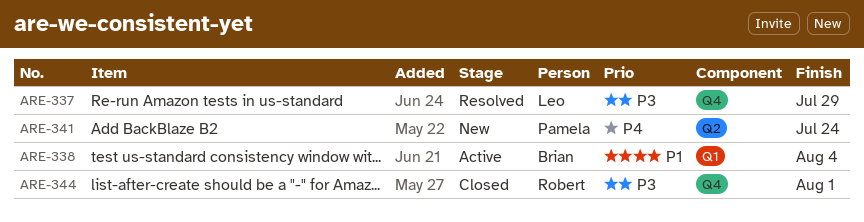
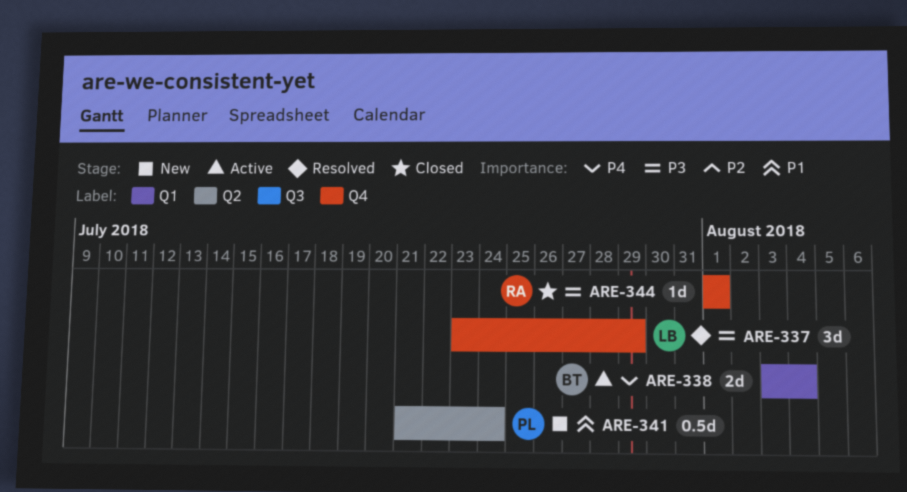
ARE-338, priority: P1 -> P4
ARE-341, priority: P4 -> P1

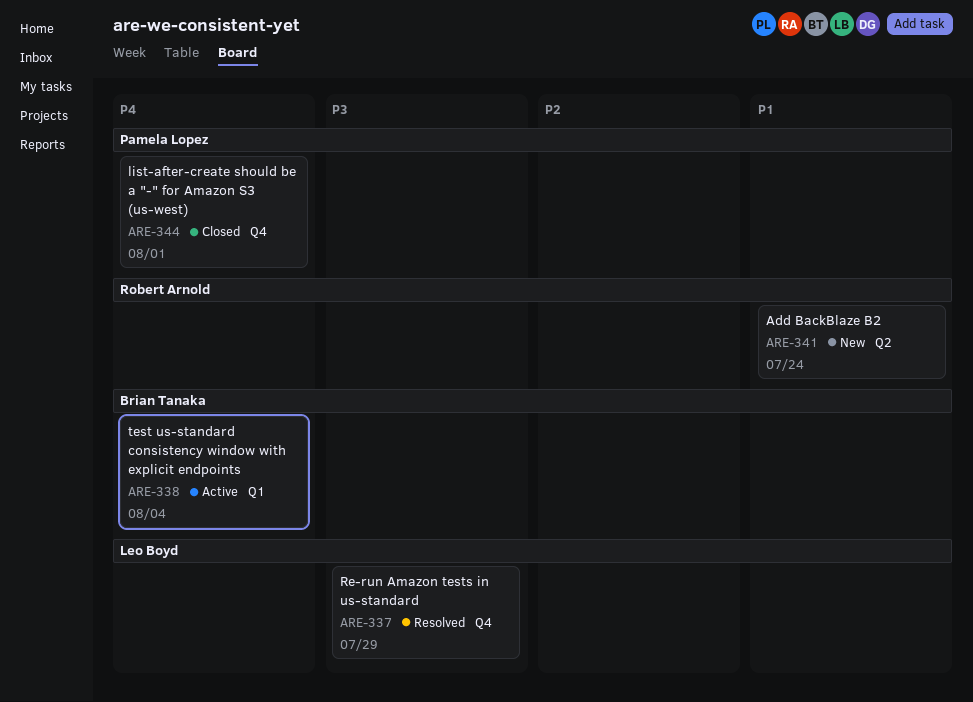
ARE-341, owner: Pamela Lopez -> Robert Arnold
ARE-344, owner: Robert Arnold -> Pamela Lopez
ARE-344, priority: P3 -> P4

